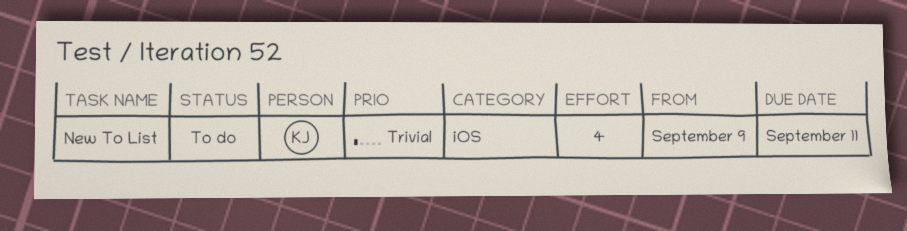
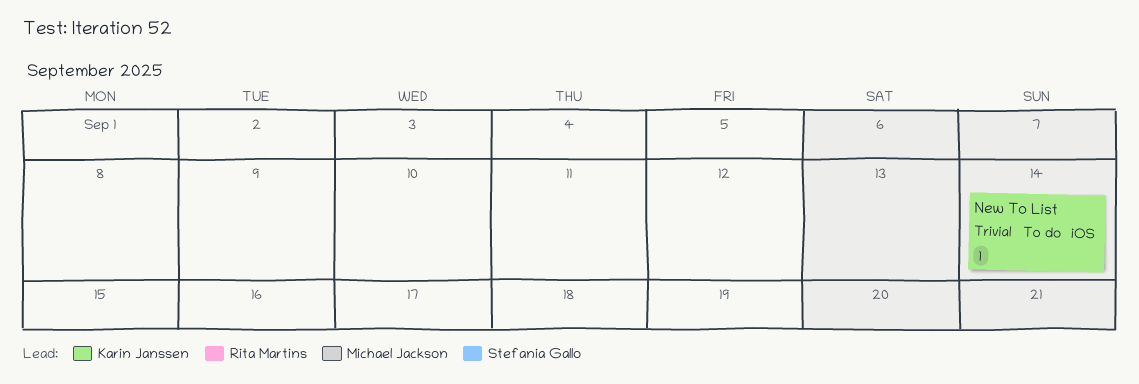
New To List, estimate: 4 -> 1
New To List, due: Sep 11 -> Sep 14

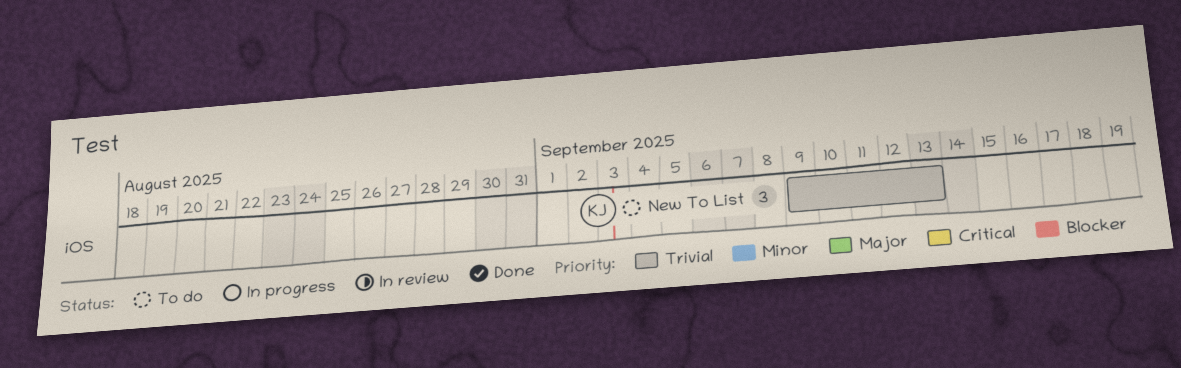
New To List, estimate: 1 -> 3
New To List, due: Sep 14 -> Sep 13

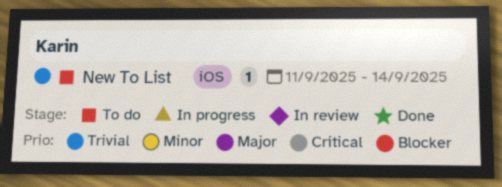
New To List, estimate: 3 -> 1
New To List, start: Sep 9 -> Sep 11
New To List, due: Sep 13 -> Sep 14

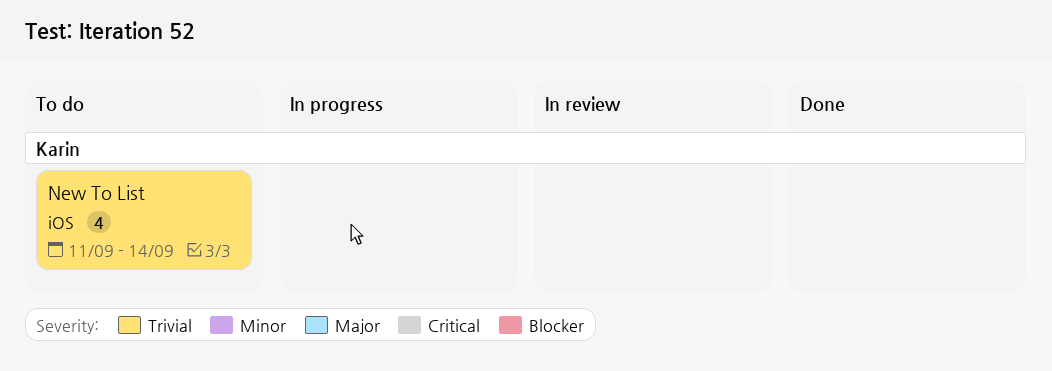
New To List, estimate: 1 -> 4

